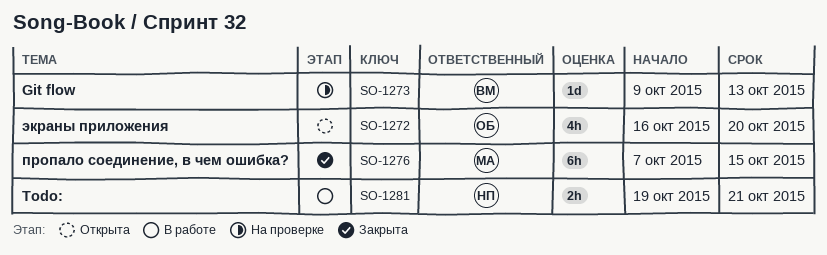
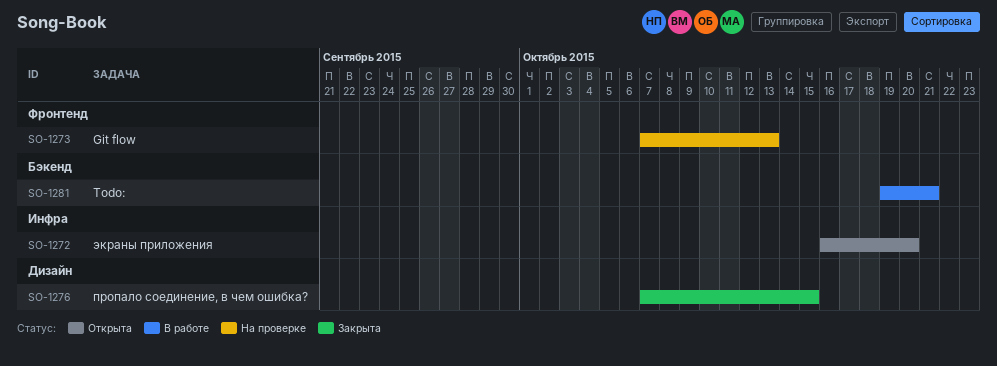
SO-1273, start: Oct 9 -> Oct 7

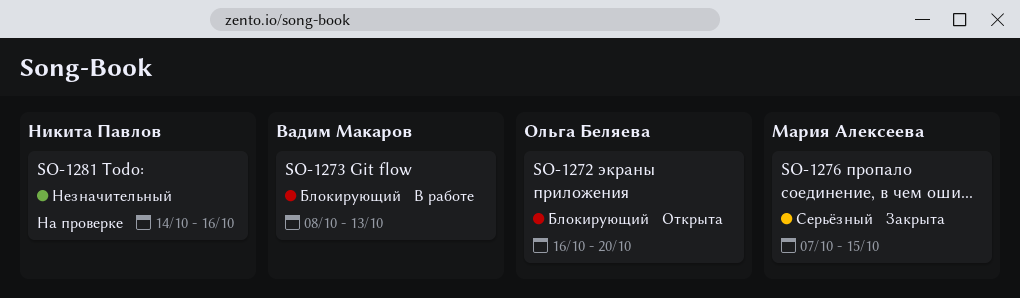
SO-1273, status: На проверке -> В работе
SO-1273, start: Oct 7 -> Oct 8
SO-1281, status: В работе -> На проверке
SO-1281, start: Oct 19 -> Oct 14
SO-1281, due: Oct 21 -> Oct 16

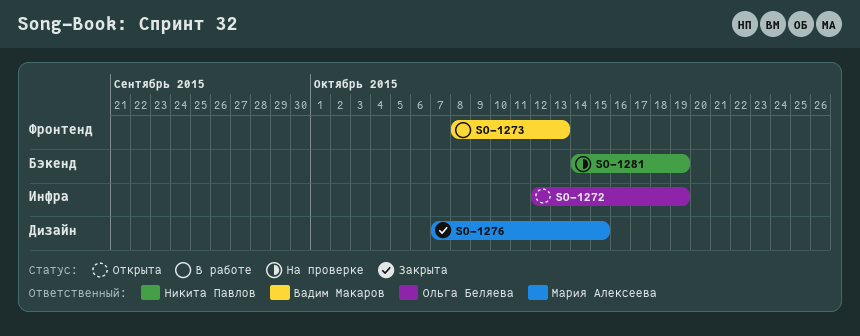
SO-1272, start: Oct 16 -> Oct 12
SO-1272, due: Oct 20 -> Oct 19
SO-1281, due: Oct 16 -> Oct 19

